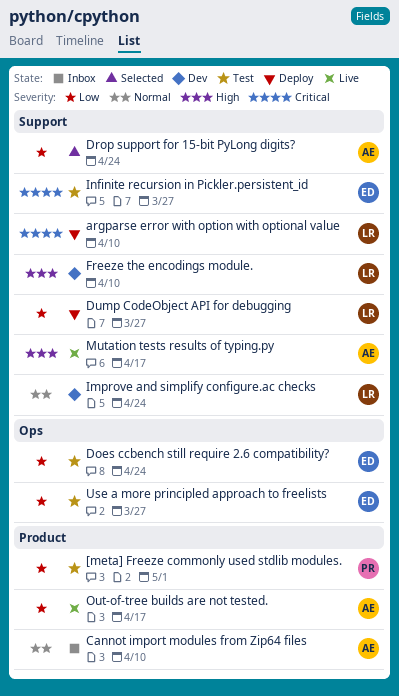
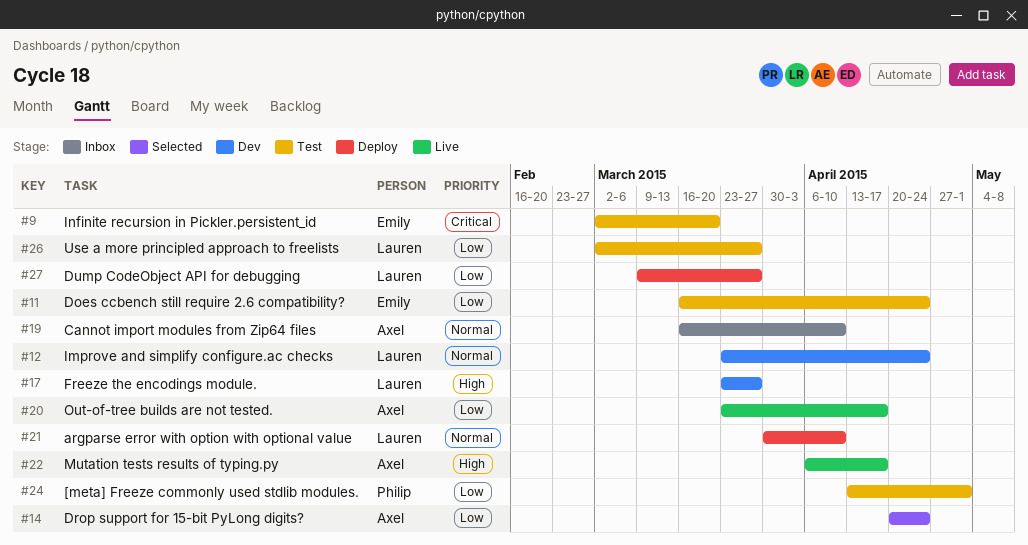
argparse error with option with optional value, priority: Critical -> Normal
Freeze the encodings module., due: Apr 10 -> Mar 27
Infinite recursion in Pickler.persistent_id, due: Mar 27 -> Mar 20
Use a more principled approach to freelists, owner: Emily -> Lauren

